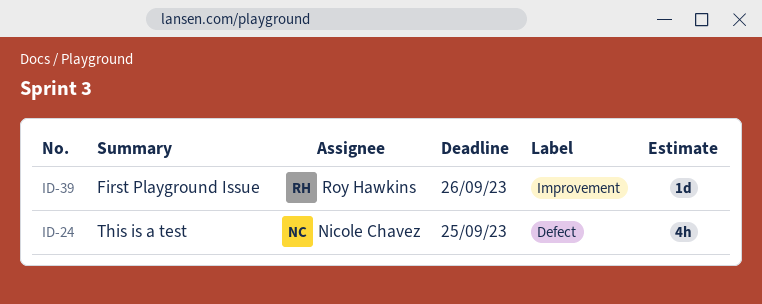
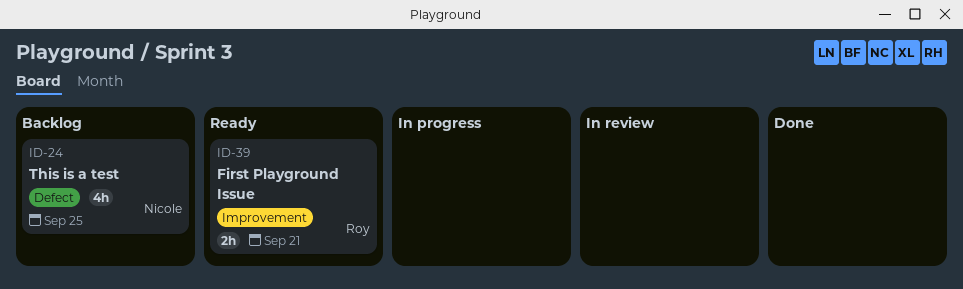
ID-39, estimate: 1d -> 2h
ID-39, due: Sep 26 -> Sep 21

